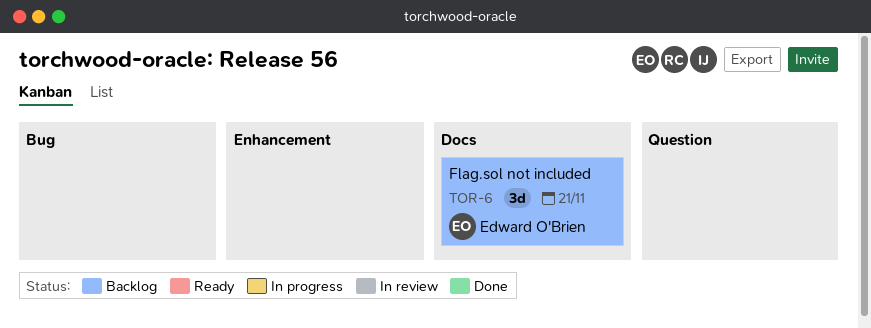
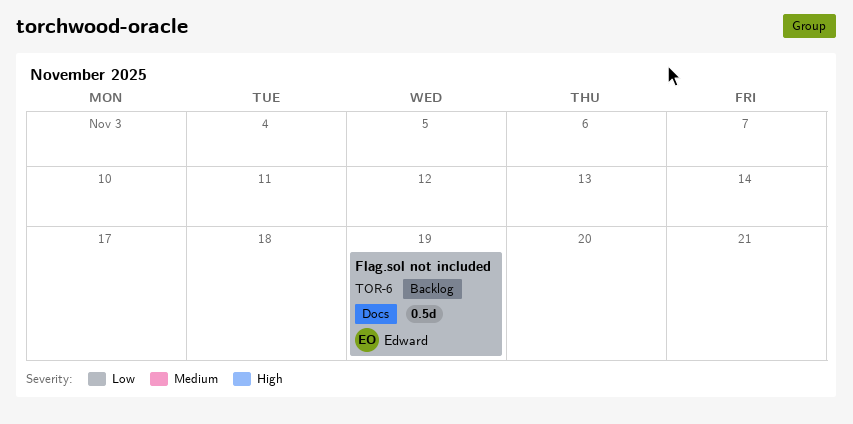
TOR-6, estimate: 3d -> 0.5d
TOR-6, due: Nov 21 -> Nov 19

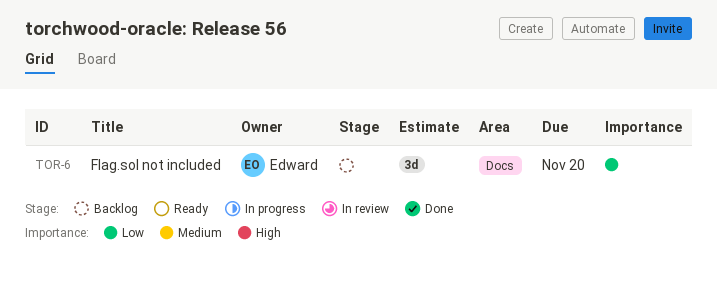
TOR-6, estimate: 0.5d -> 3d
TOR-6, due: Nov 19 -> Nov 20

